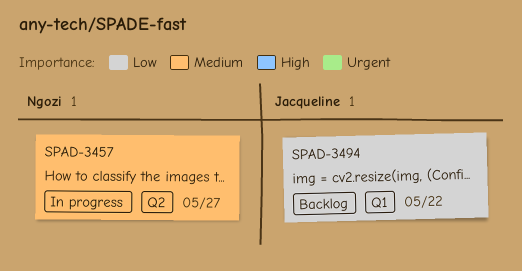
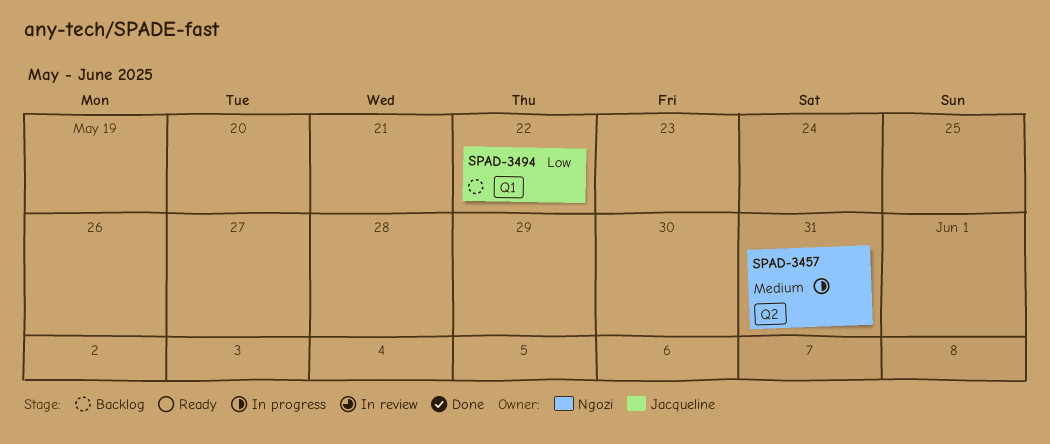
SPAD-3457, due: May 27 -> May 31

